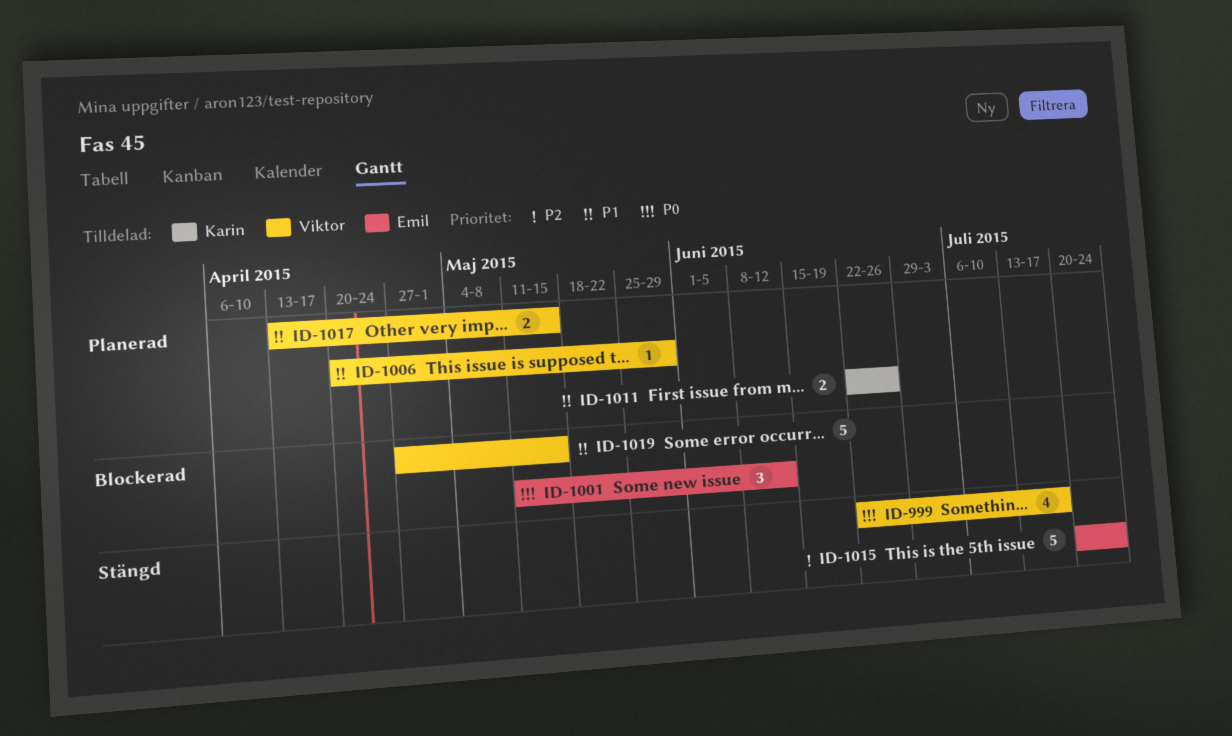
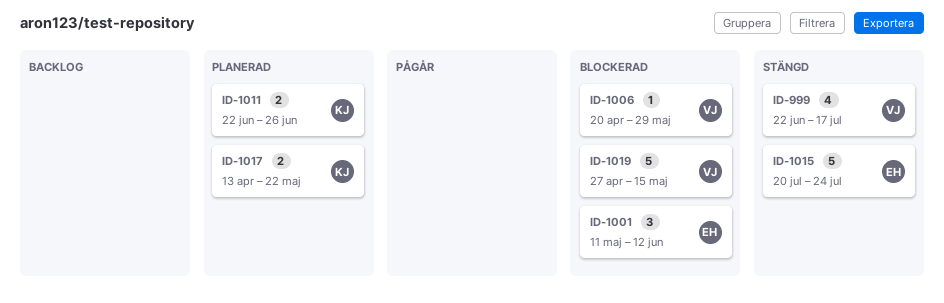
ID-1006, status: Planerad -> Blockerad
ID-1017, owner: Viktor -> Karin
ID-1017, due: May 15 -> May 22

